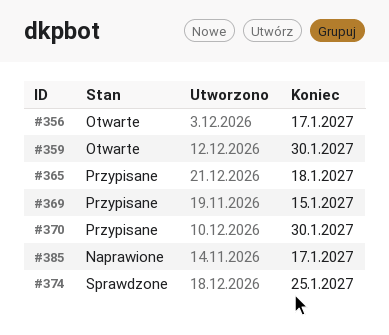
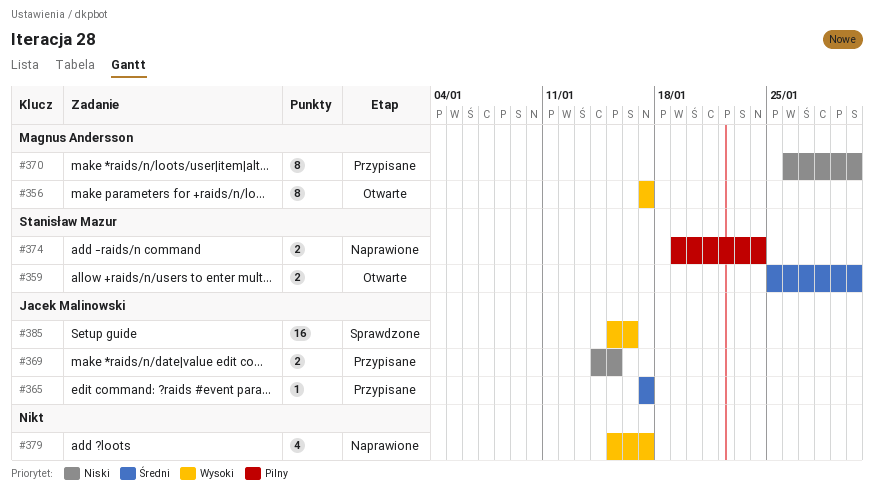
#365, due: Jan 18 -> Jan 17
#374, status: Sprawdzone -> Naprawione
#374, due: Jan 25 -> Jan 24
#379: none -> present
#385, status: Naprawione -> Sprawdzone
#385, due: Jan 17 -> Jan 16

